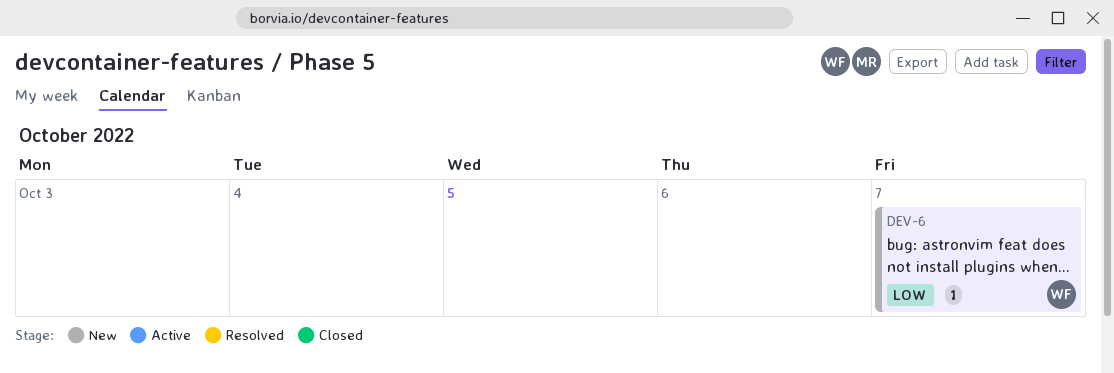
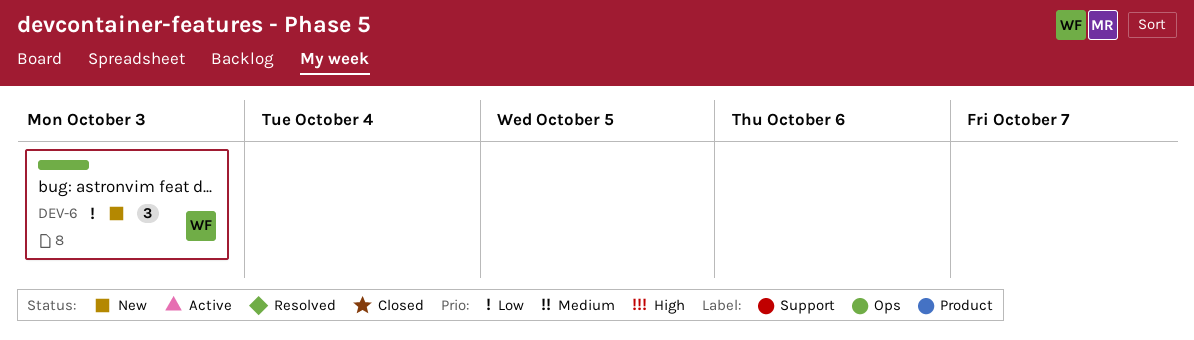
DEV-6, estimate: 1 -> 3
DEV-6, due: Oct 7 -> Oct 3

